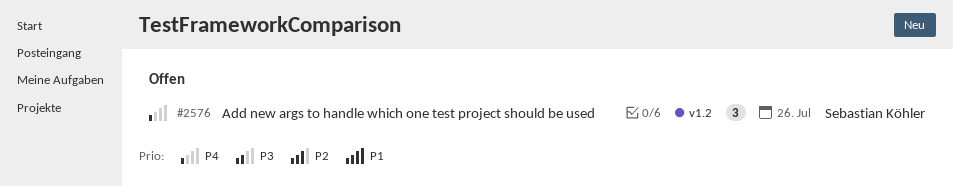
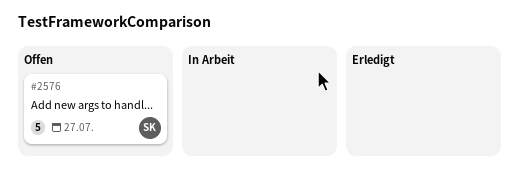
#2576, estimate: 3 -> 5
#2576, due: Jul 26 -> Jul 27

